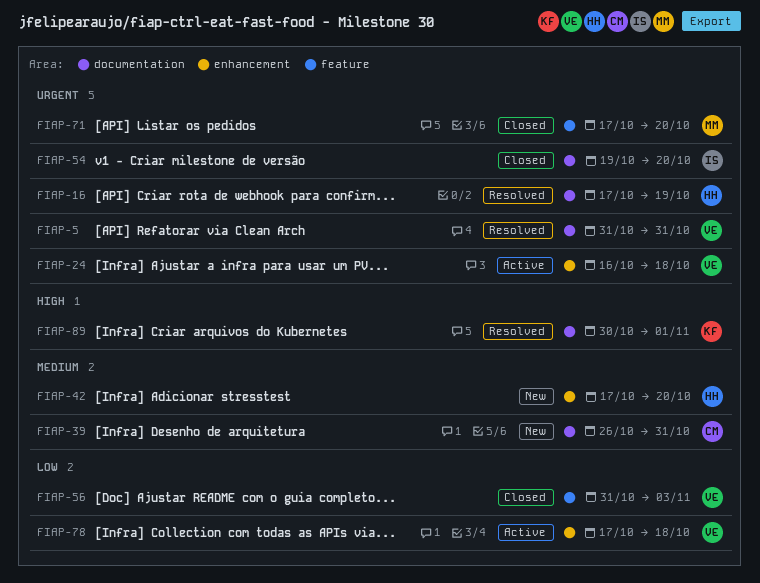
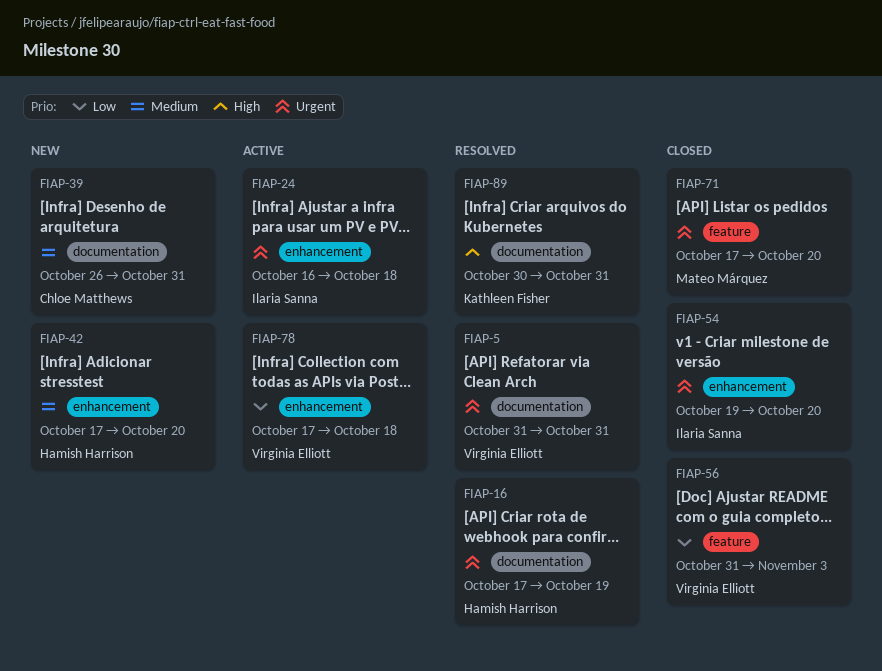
FIAP-24, owner: Virginia Elliott -> Ilaria Sanna
FIAP-54, label: documentation -> enhancement
FIAP-89, due: Nov 1 -> Oct 31

